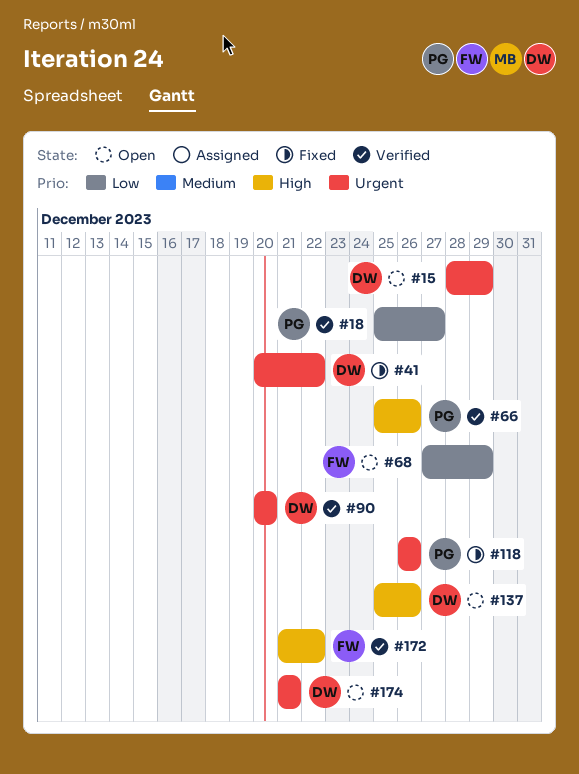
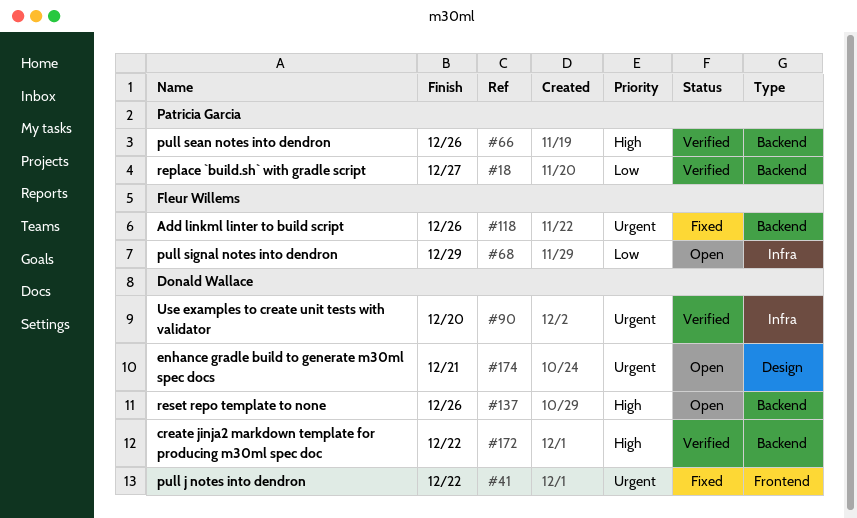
#15: present -> none
#118, owner: Patricia Garcia -> Fleur Willems
#172, owner: Fleur Willems -> Donald Wallace

